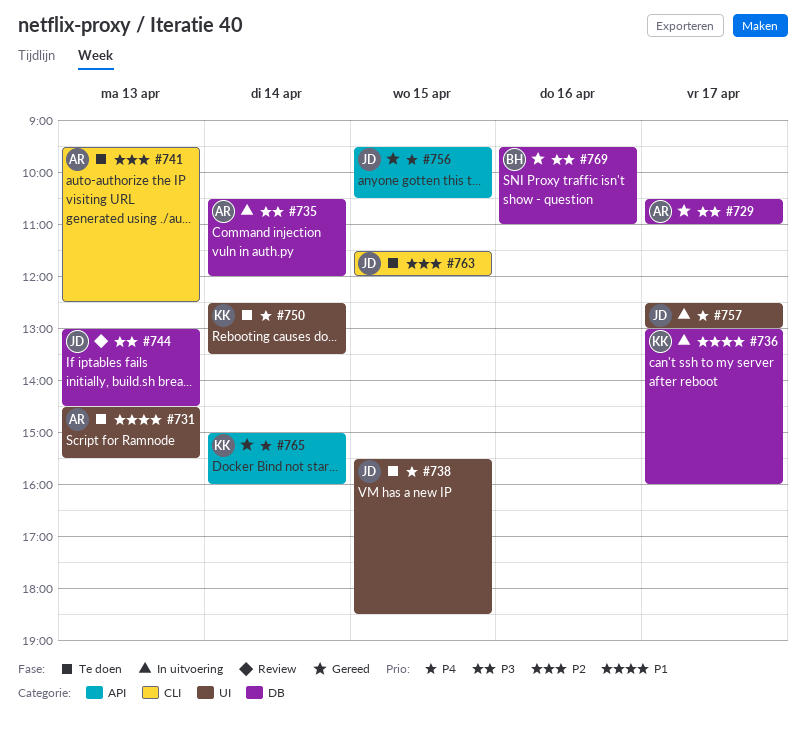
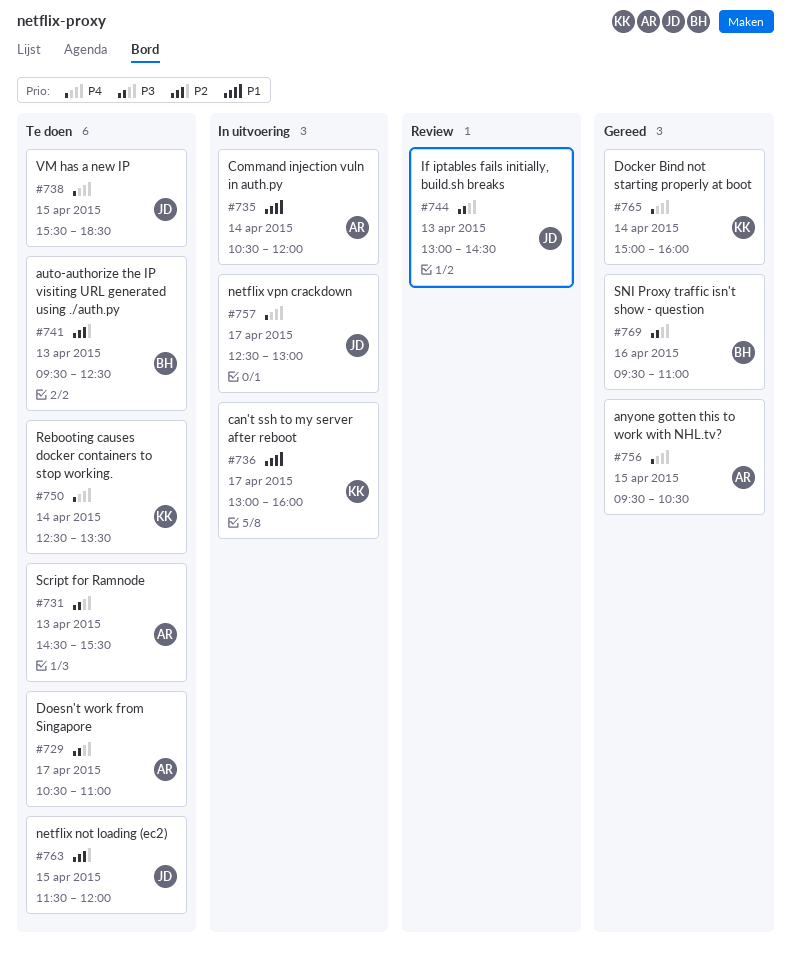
#729, status: Gereed -> Te doen
#731, priority: P1 -> P3
#735, priority: P3 -> P1
#741, owner: AR -> BH
#756, owner: JD -> AR

